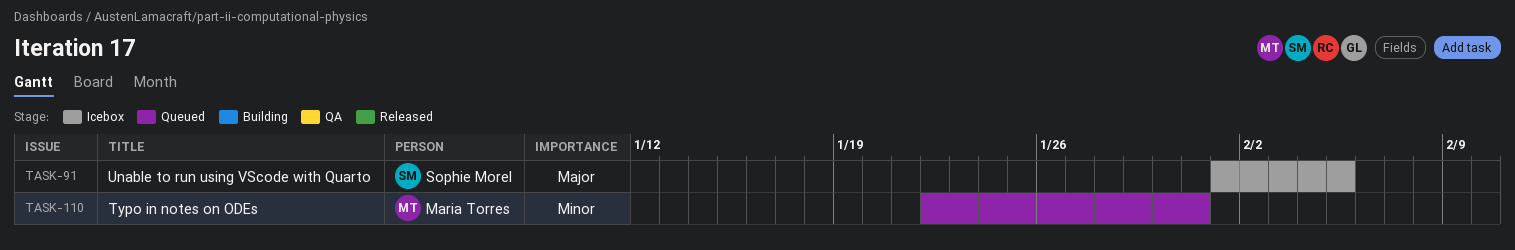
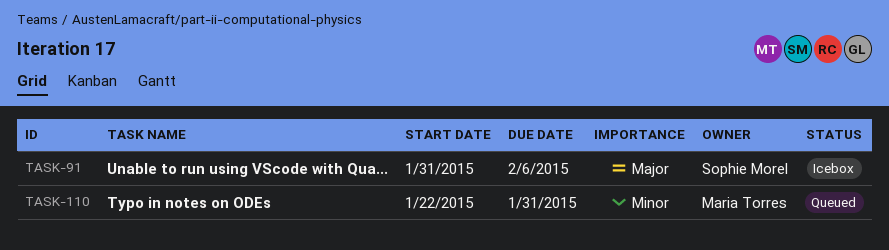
TASK-91, start: Feb 1 -> Jan 31
TASK-91, due: Feb 5 -> Feb 6

